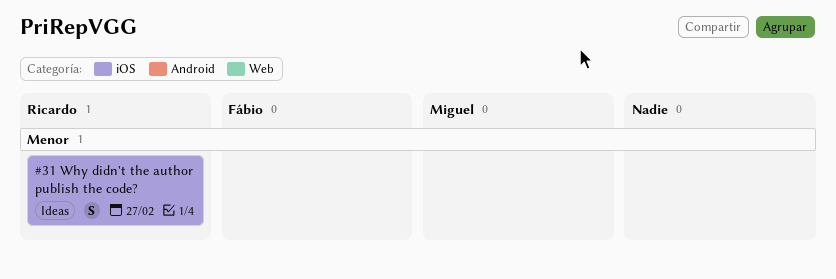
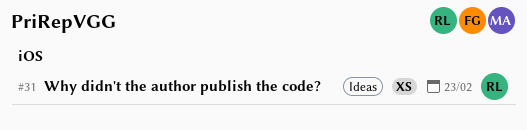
#31, estimate: S -> XS
#31, due: Feb 27 -> Feb 23

